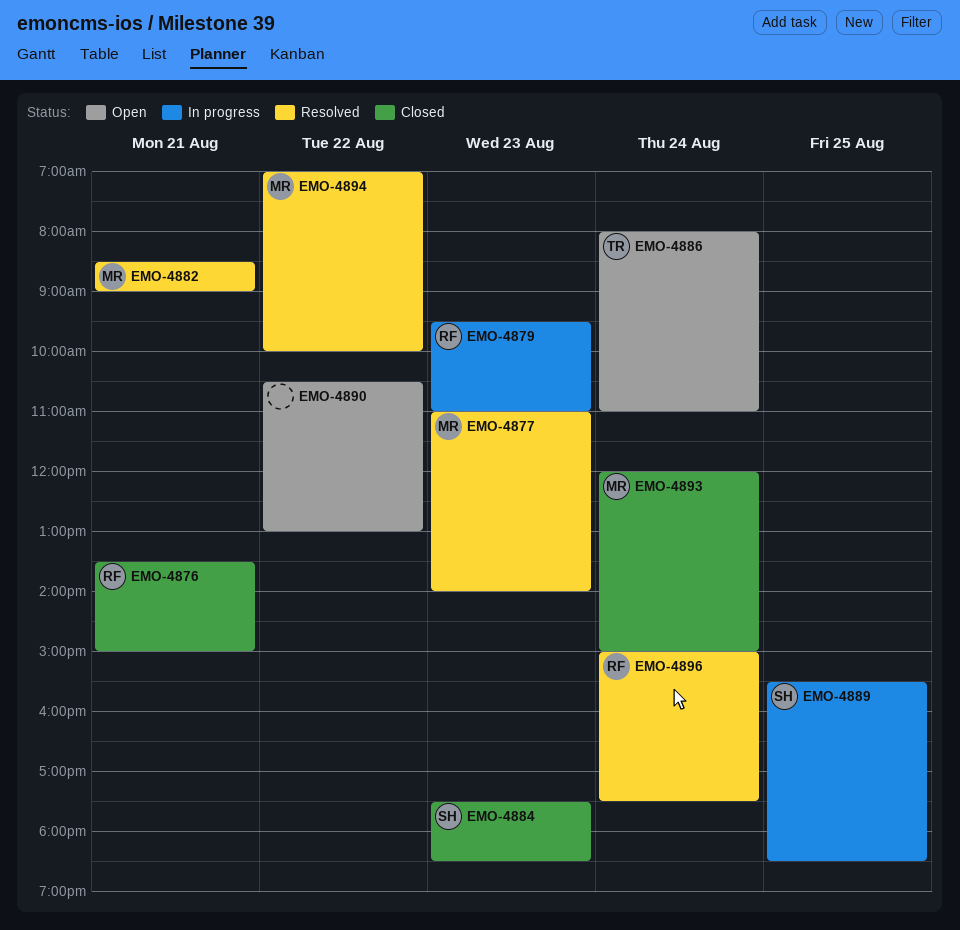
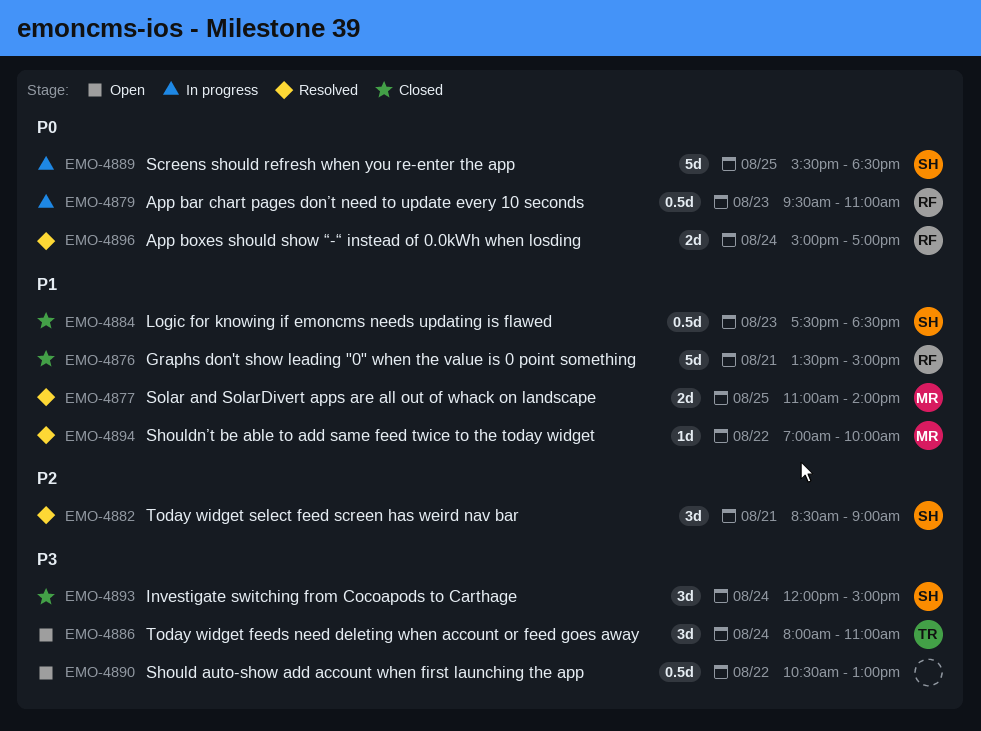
EMO-4877, day: Aug 23 -> Aug 25
EMO-4882, owner: MR -> SH
EMO-4893, owner: MR -> SH
EMO-4896, ends: 17:30 -> 17:00

